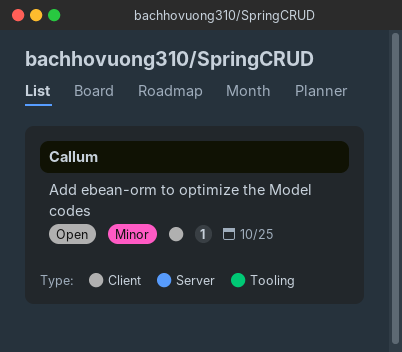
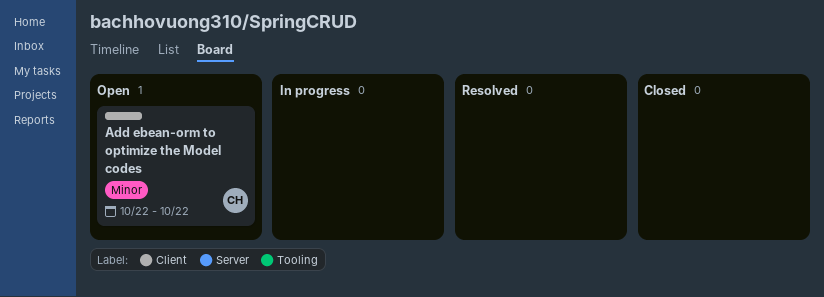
Add ebean-orm to optimize the Model codes, due: Oct 25 -> Oct 22

